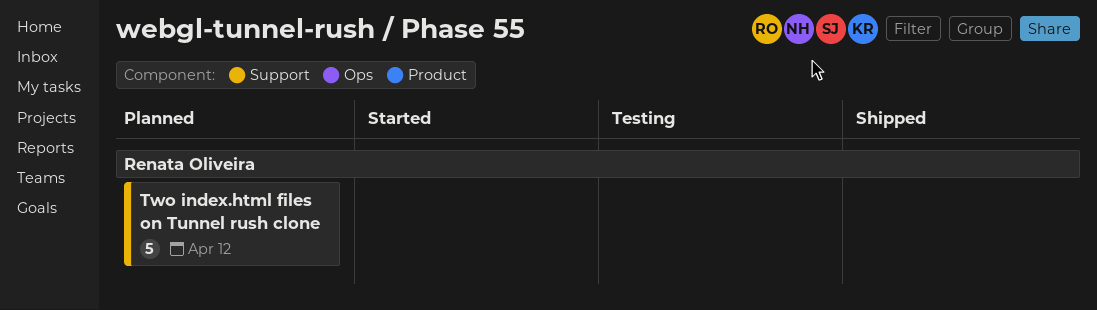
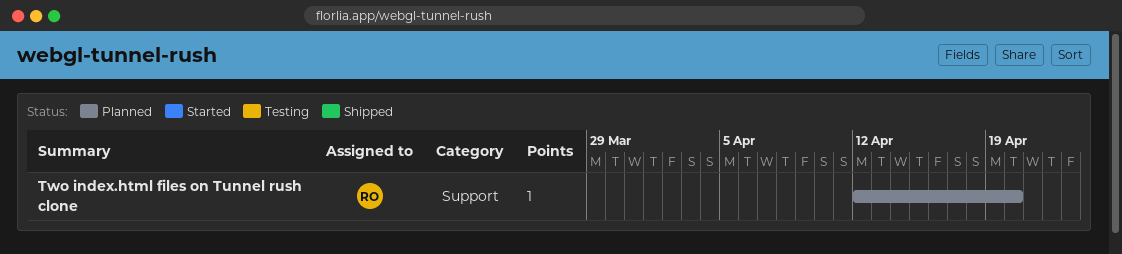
Two index.html files on Tunnel rush clone, estimate: 5 -> 1
Two index.html files on Tunnel rush clone, due: Apr 12 -> Apr 20

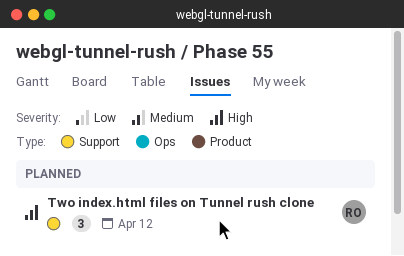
Two index.html files on Tunnel rush clone, estimate: 1 -> 3
Two index.html files on Tunnel rush clone, due: Apr 20 -> Apr 12

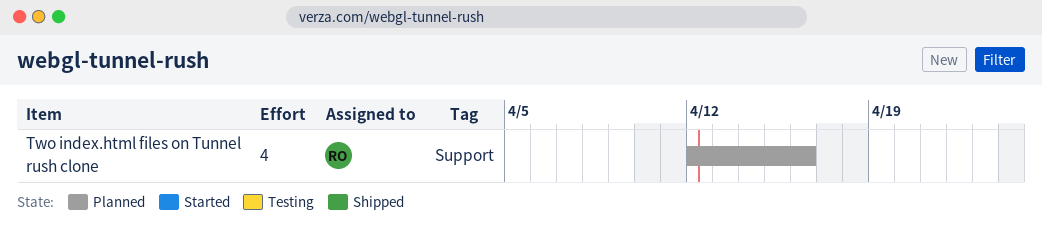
Two index.html files on Tunnel rush clone, estimate: 3 -> 4
Two index.html files on Tunnel rush clone, due: Apr 12 -> Apr 16

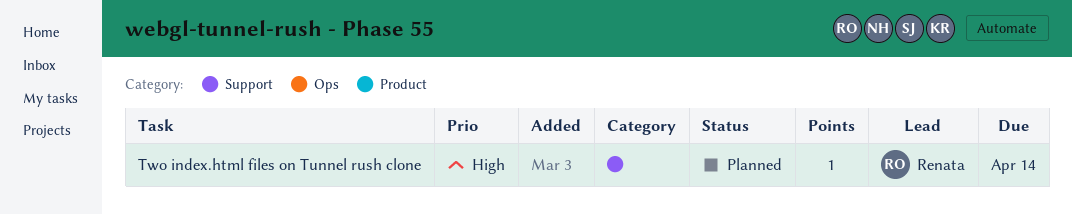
Two index.html files on Tunnel rush clone, estimate: 4 -> 1
Two index.html files on Tunnel rush clone, due: Apr 16 -> Apr 14

